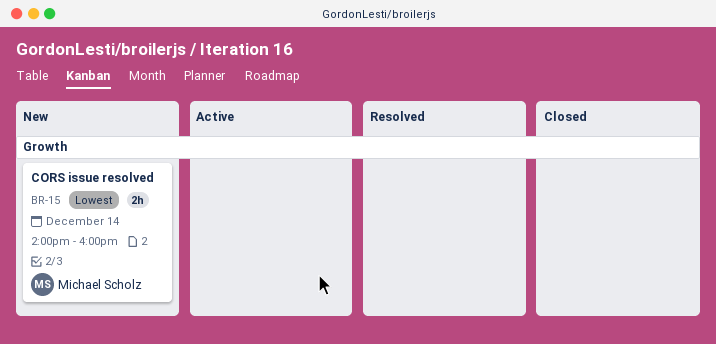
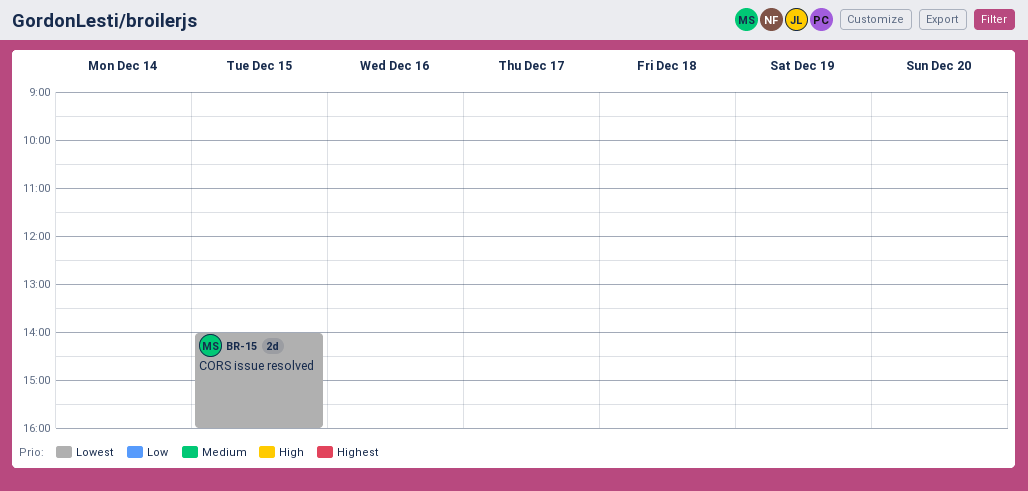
BR-15, estimate: 2h -> 2d
BR-15, day: Dec 14 -> Dec 15

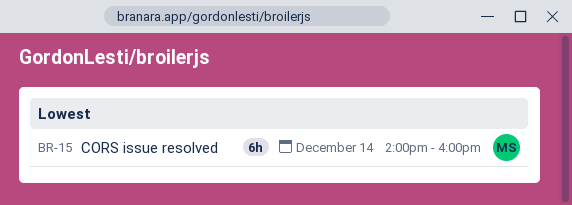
BR-15, estimate: 2d -> 6h
BR-15, day: Dec 15 -> Dec 14

